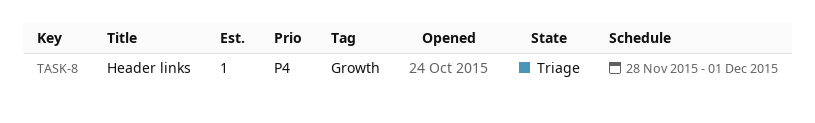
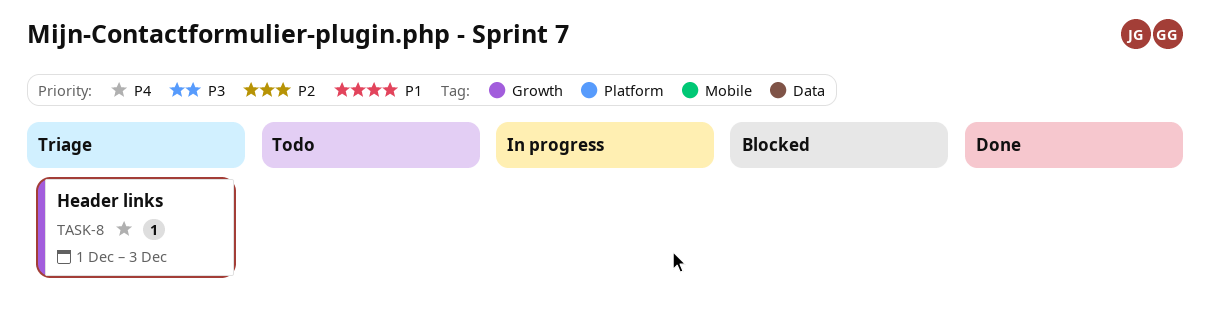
TASK-8, start: Nov 28 -> Dec 1
TASK-8, due: Dec 1 -> Dec 3

